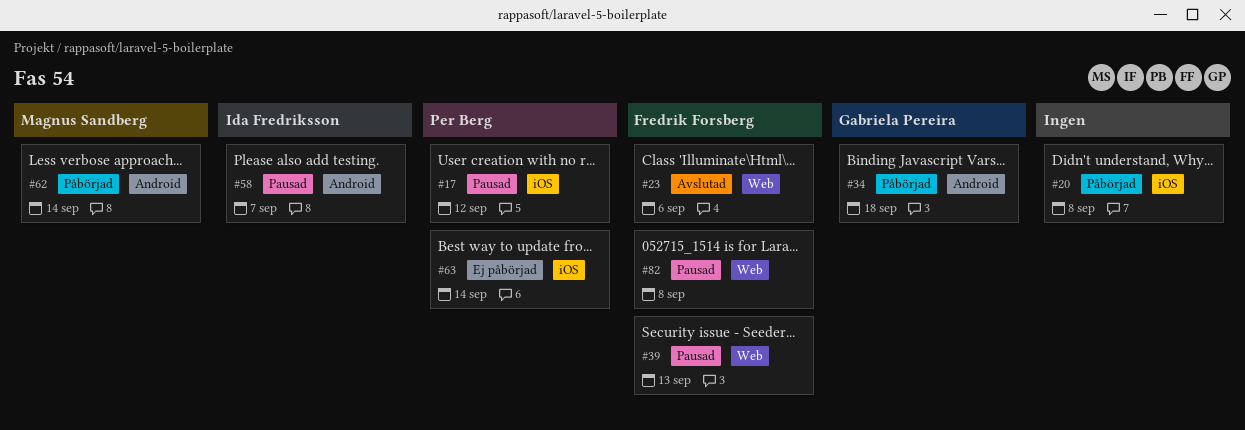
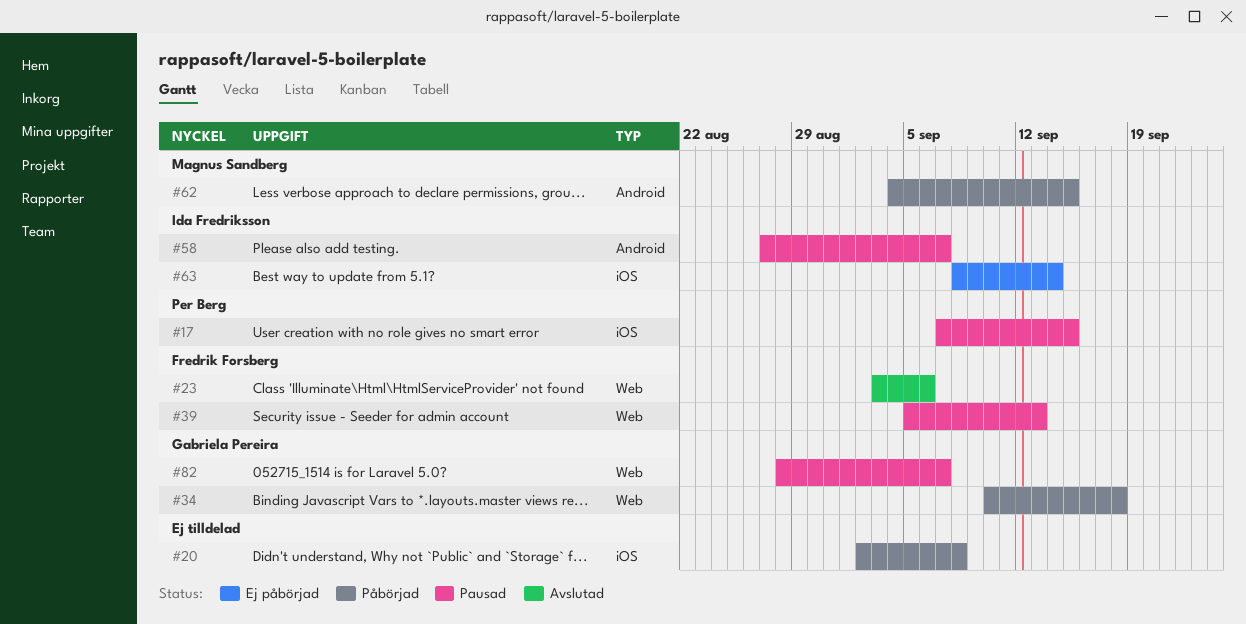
#17, due: Sep 12 -> Sep 15
#34, label: Android -> Web
#62, due: Sep 14 -> Sep 15
#63, owner: Per Berg -> Ida Fredriksson
#82, owner: Fredrik Forsberg -> Gabriela Pereira
#82, due: Sep 8 -> Sep 7

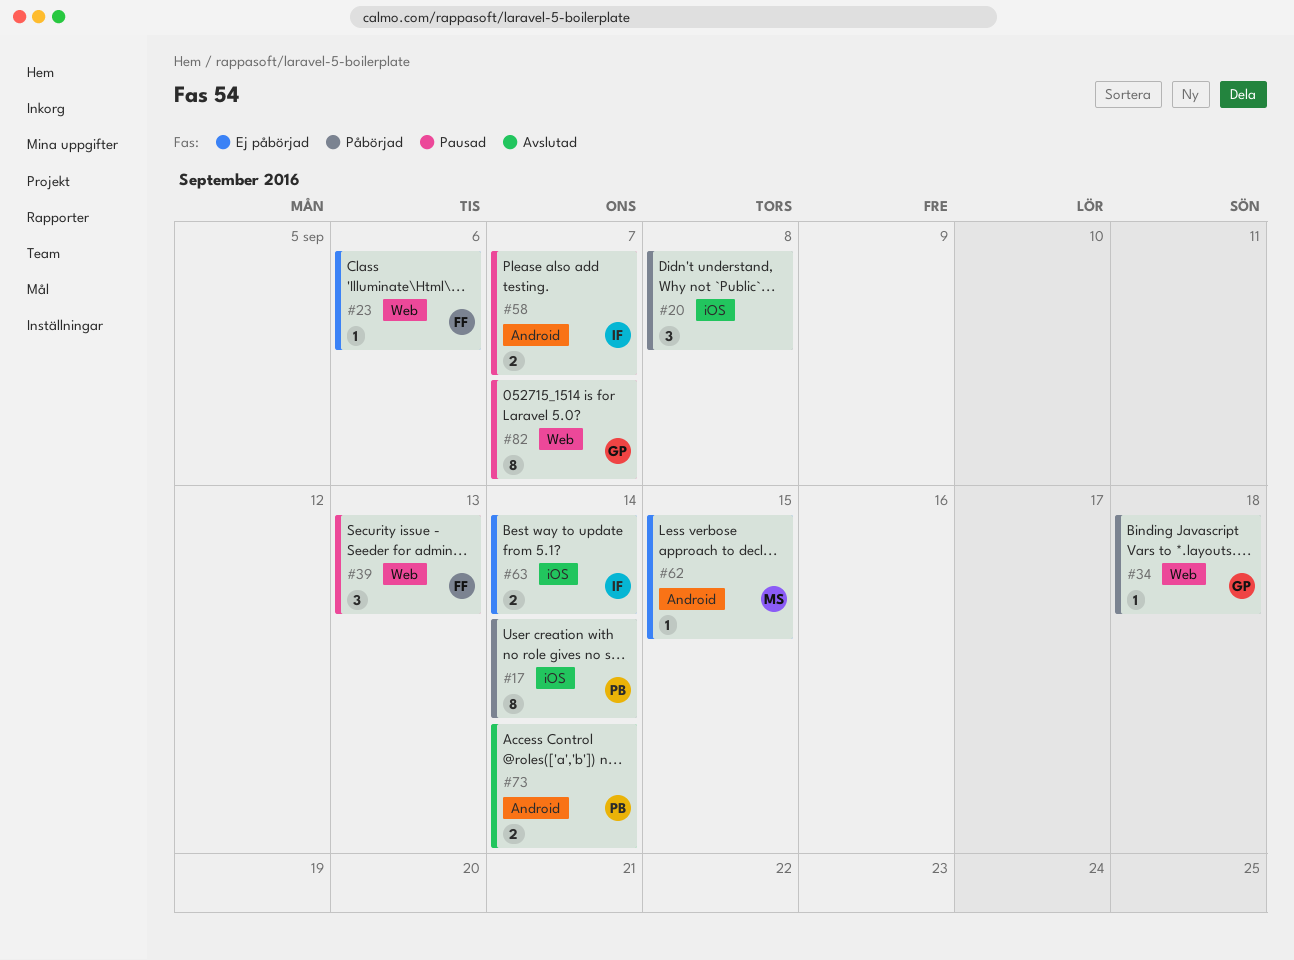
#17, status: Pausad -> Påbörjad
#17, due: Sep 15 -> Sep 14
#23, status: Avslutad -> Ej påbörjad
#62, status: Påbörjad -> Ej påbörjad
#73: none -> present

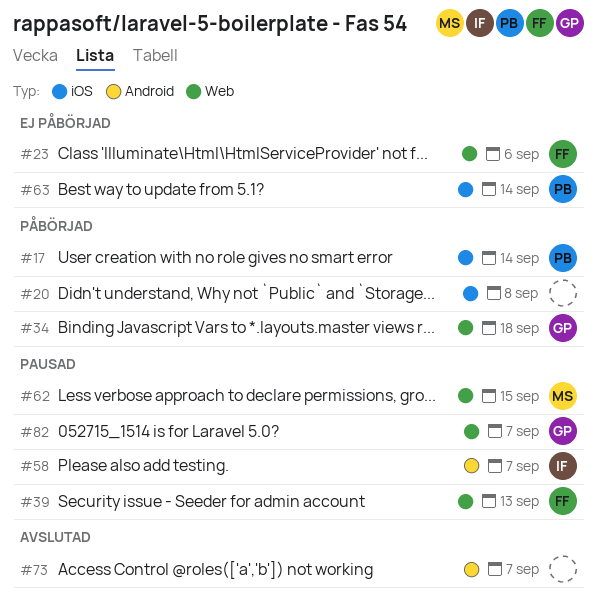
#62, status: Ej påbörjad -> Pausad
#62, label: Android -> Web
#63, owner: IF -> PB
#73, owner: PB -> none
#73, due: Sep 14 -> Sep 7

